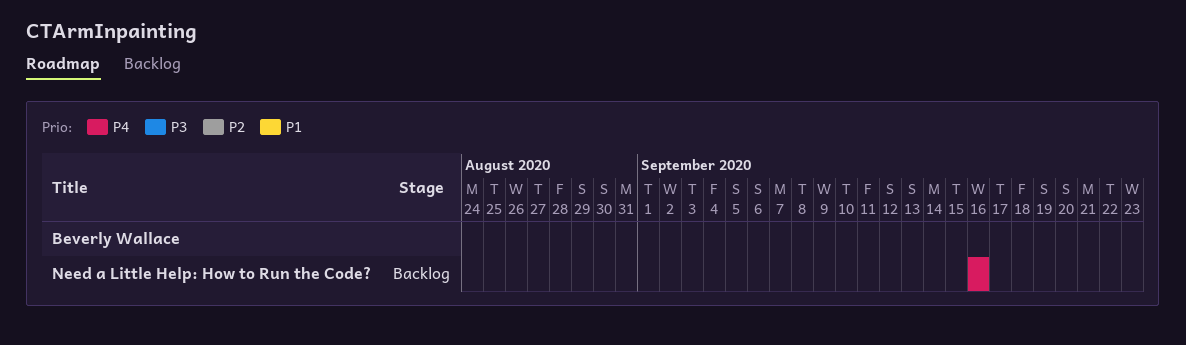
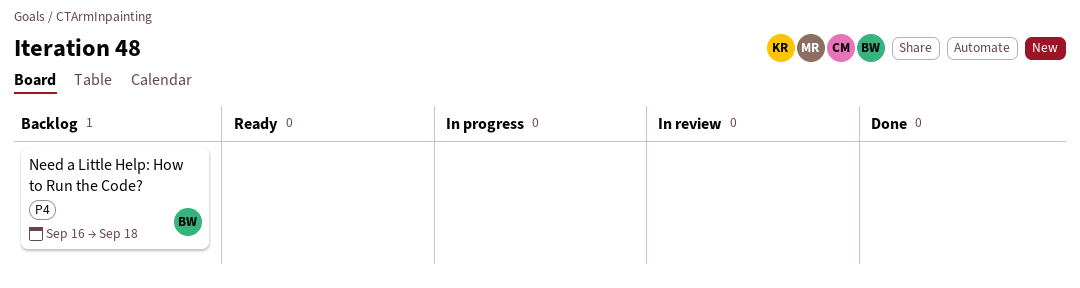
Need a Little Help: How to Run the Code?, due: Sep 16 -> Sep 18

